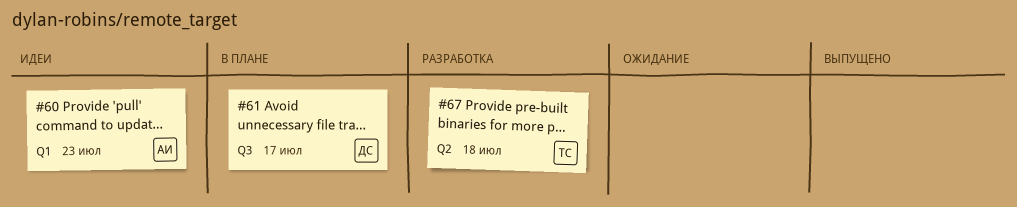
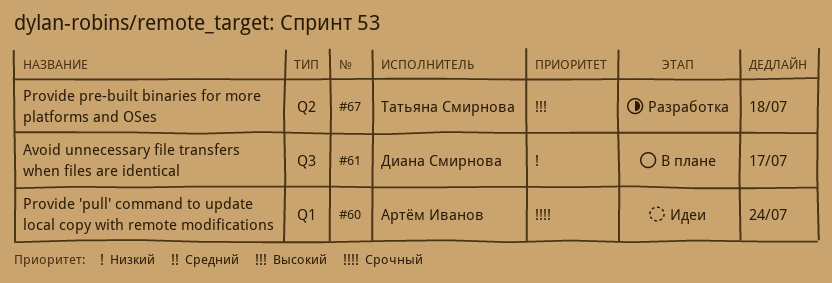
#60, due: Jul 23 -> Jul 24

